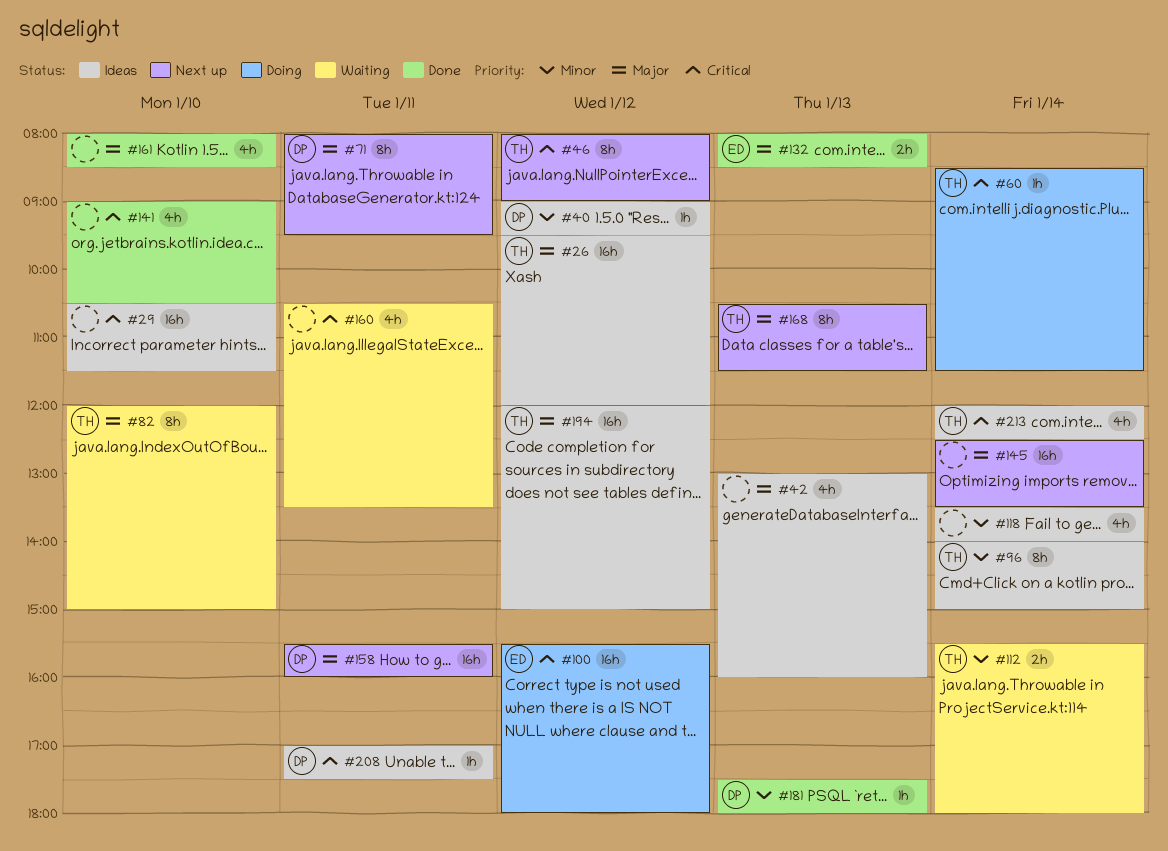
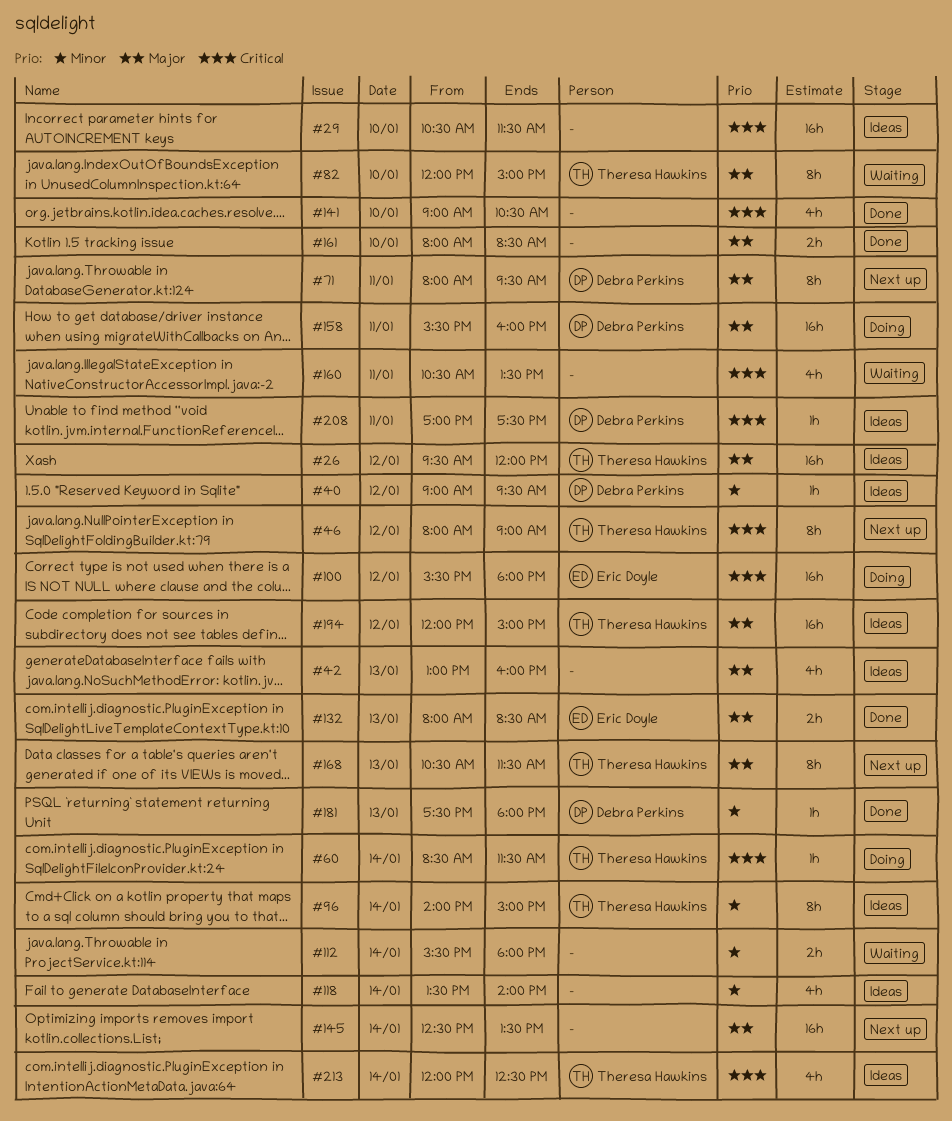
#112, owner: Theresa Hawkins -> none
#158, status: Next up -> Doing
#161, estimate: 4h -> 2h

